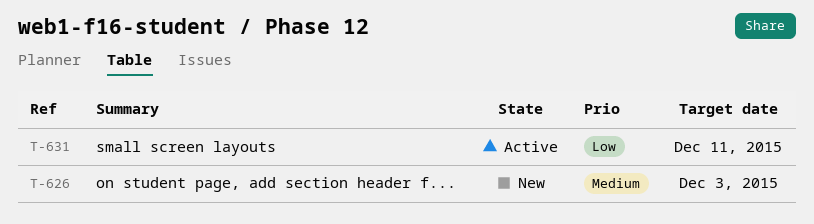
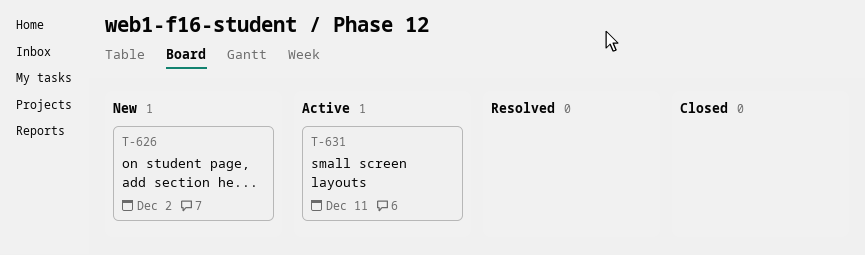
T-626, due: Dec 3 -> Dec 2

